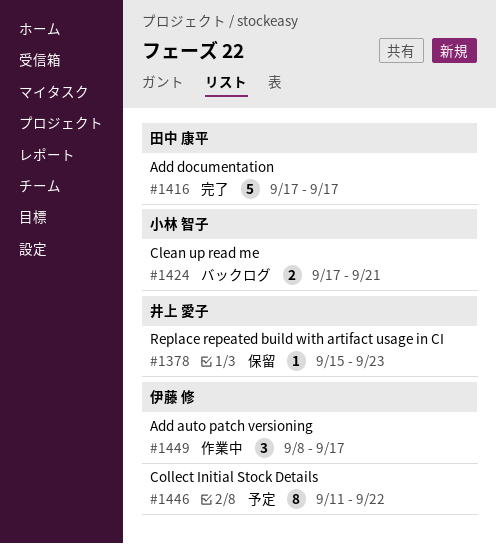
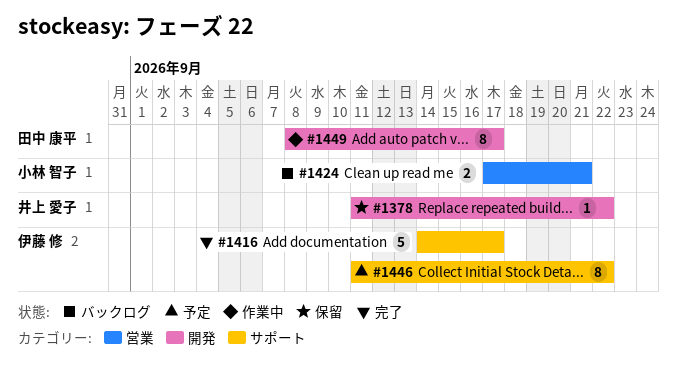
#1378, start: Sep 15 -> Sep 11
#1378, due: Sep 23 -> Sep 22
#1416, owner: 田中 康平 -> 伊藤 修
#1416, start: Sep 17 -> Sep 14
#1449, owner: 伊藤 修 -> 田中 康平
#1449, estimate: 3 -> 8

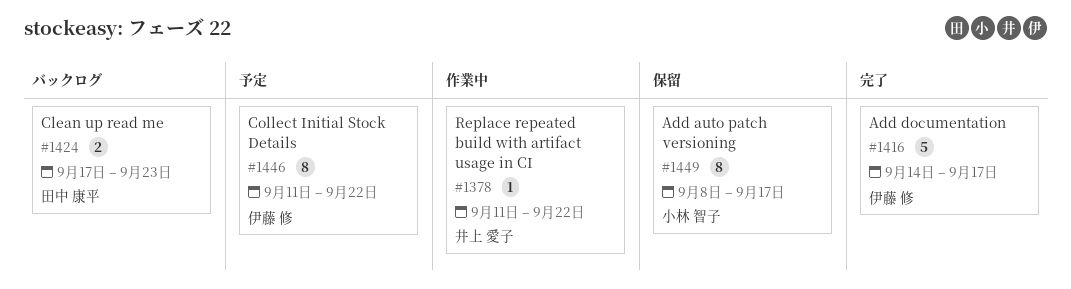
#1378, status: 保留 -> 作業中
#1424, owner: 小林 智子 -> 田中 康平
#1424, due: Sep 21 -> Sep 23
#1449, status: 作業中 -> 保留
#1449, owner: 田中 康平 -> 小林 智子

